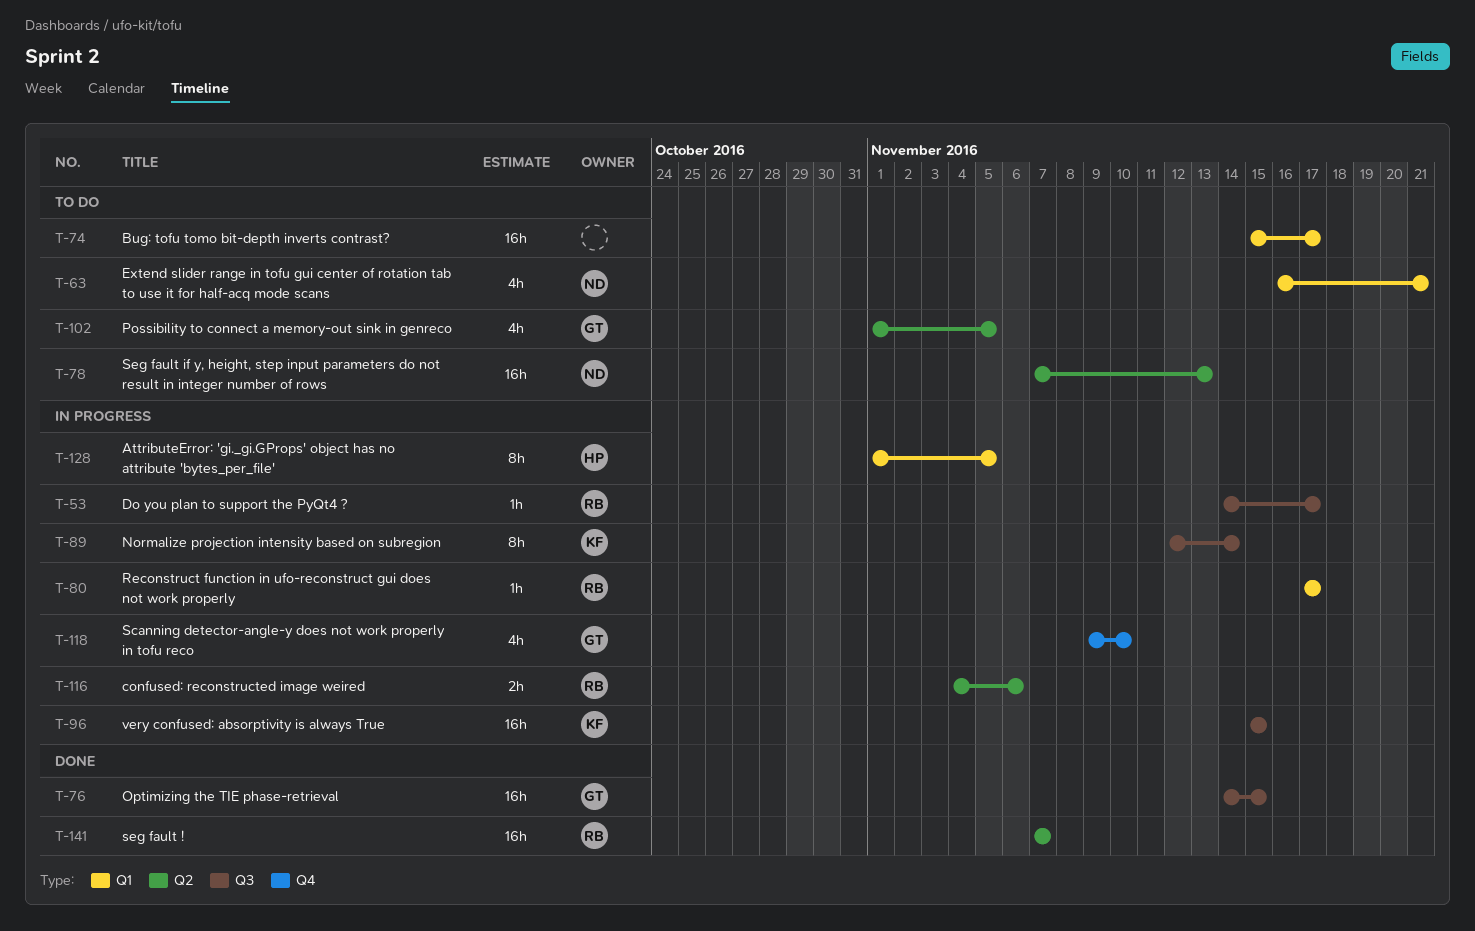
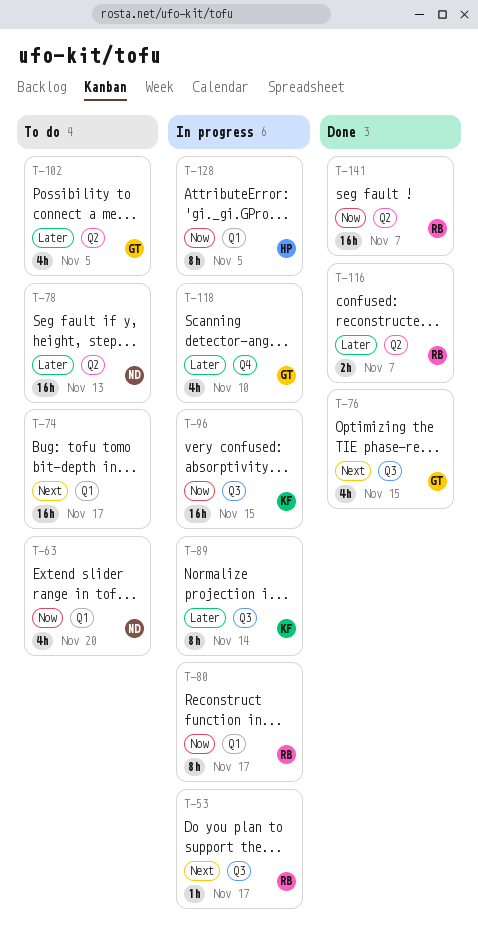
T-63, due: Nov 21 -> Nov 20
T-76, estimate: 16h -> 4h
T-80, estimate: 1h -> 8h
T-116, status: In progress -> Done
T-116, due: Nov 6 -> Nov 7

